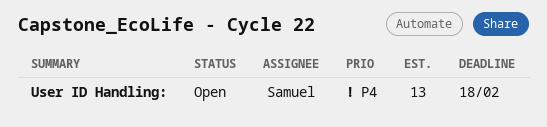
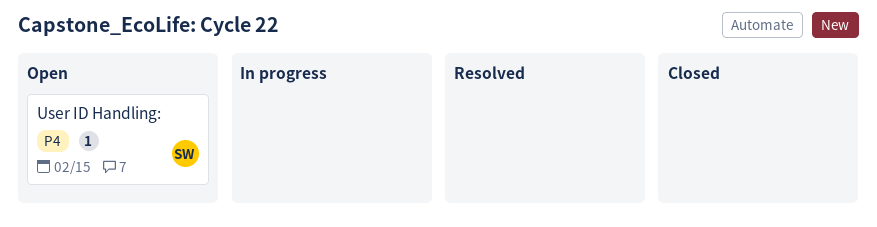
User ID Handling:, estimate: 13 -> 1
User ID Handling:, due: Feb 18 -> Feb 15

